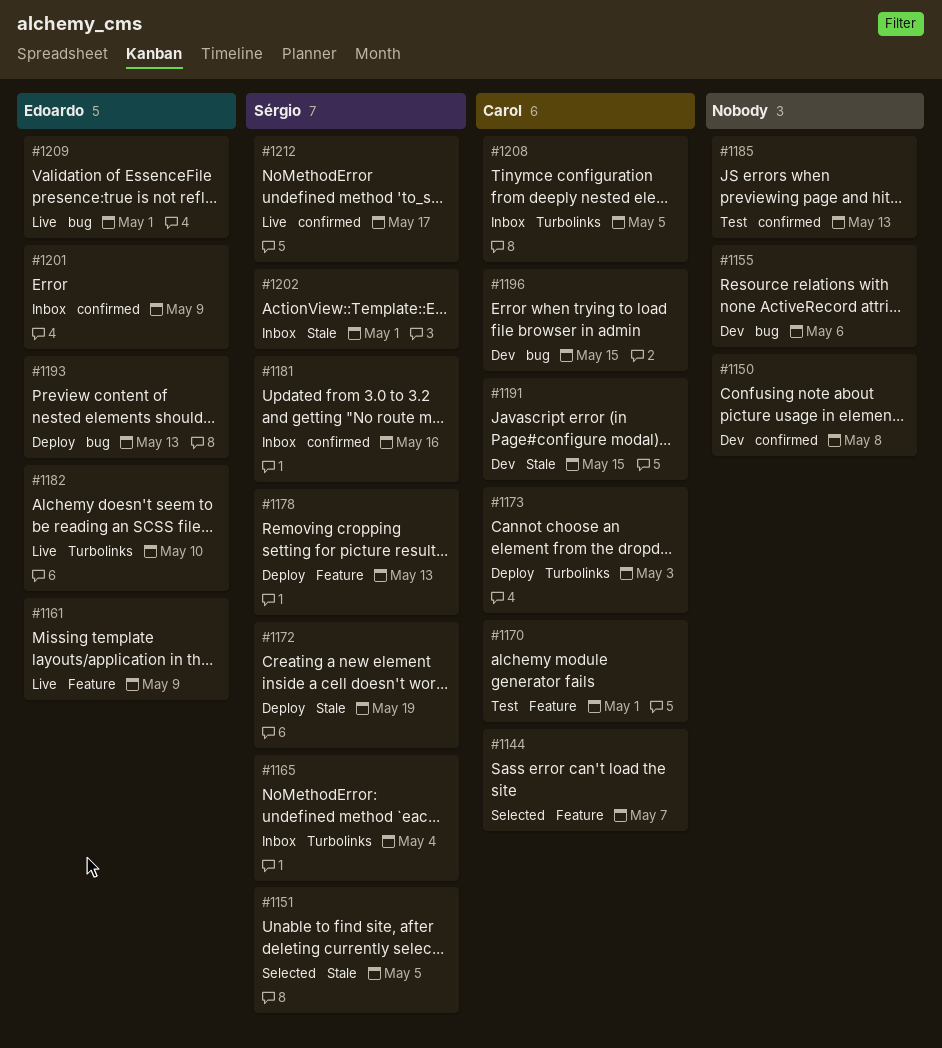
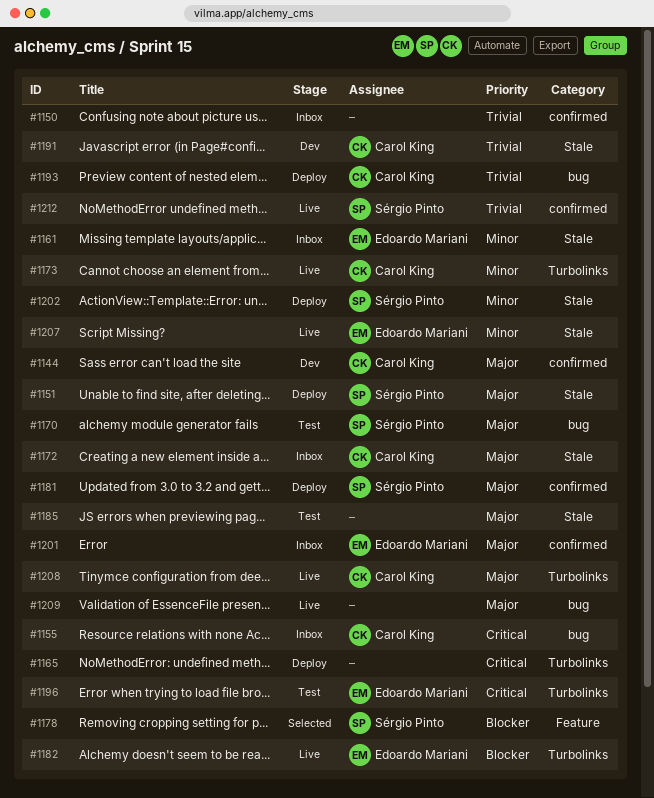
#1144, status: Selected -> Dev
#1144, label: Feature -> confirmed
#1150, status: Dev -> Inbox
#1151, status: Selected -> Deploy
#1155, status: Dev -> Inbox
#1155, owner: none -> Carol King
#1161, status: Live -> Inbox
#1161, label: Feature -> Stale
#1165, status: Inbox -> Deploy
#1165, owner: Sérgio Pinto -> none
#1170, owner: Carol King -> Sérgio Pinto
#1170, label: Feature -> bug
#1172, status: Deploy -> Inbox
#1172, owner: Sérgio Pinto -> Carol King
#1173, status: Deploy -> Live
#1178, status: Deploy -> Selected
#1181, status: Inbox -> Deploy
#1185, label: confirmed -> Stale
#1193, owner: Edoardo Mariani -> Carol King
#1196, status: Dev -> Test
#1196, owner: Carol King -> Edoardo Mariani
#1196, label: bug -> Turbolinks
#1202, status: Inbox -> Deploy
#1207: none -> present
#1208, status: Inbox -> Live
#1209, owner: Edoardo Mariani -> none

